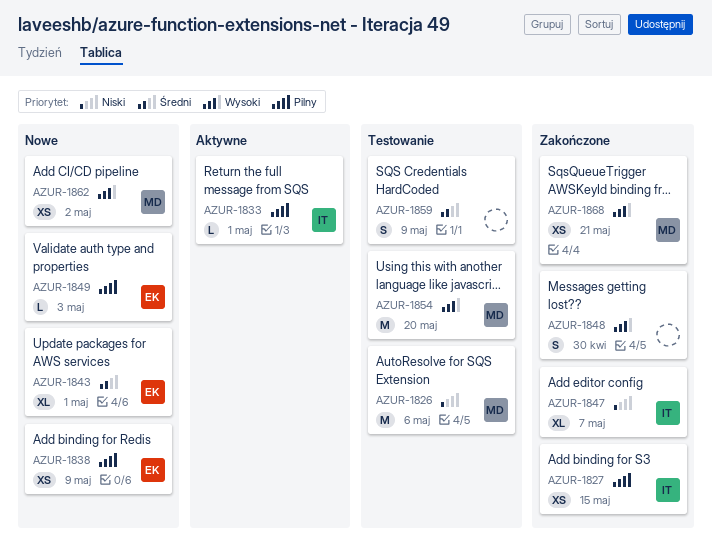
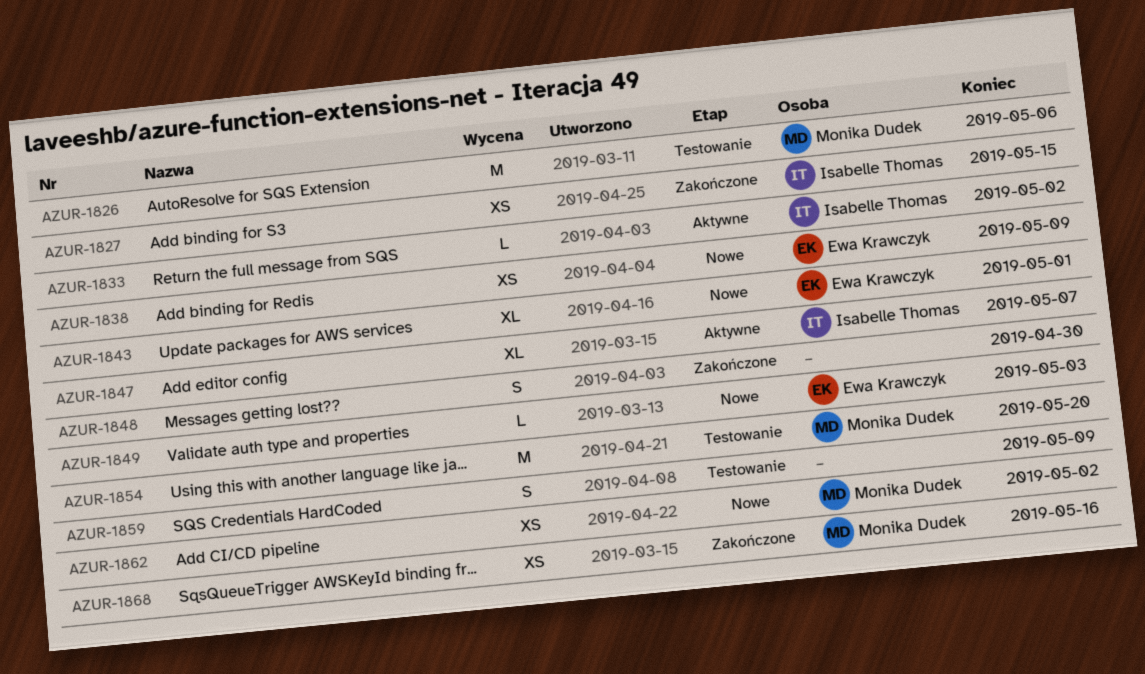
AZUR-1833, due: May 1 -> May 2
AZUR-1847, status: Zakończone -> Aktywne
AZUR-1868, due: May 21 -> May 16

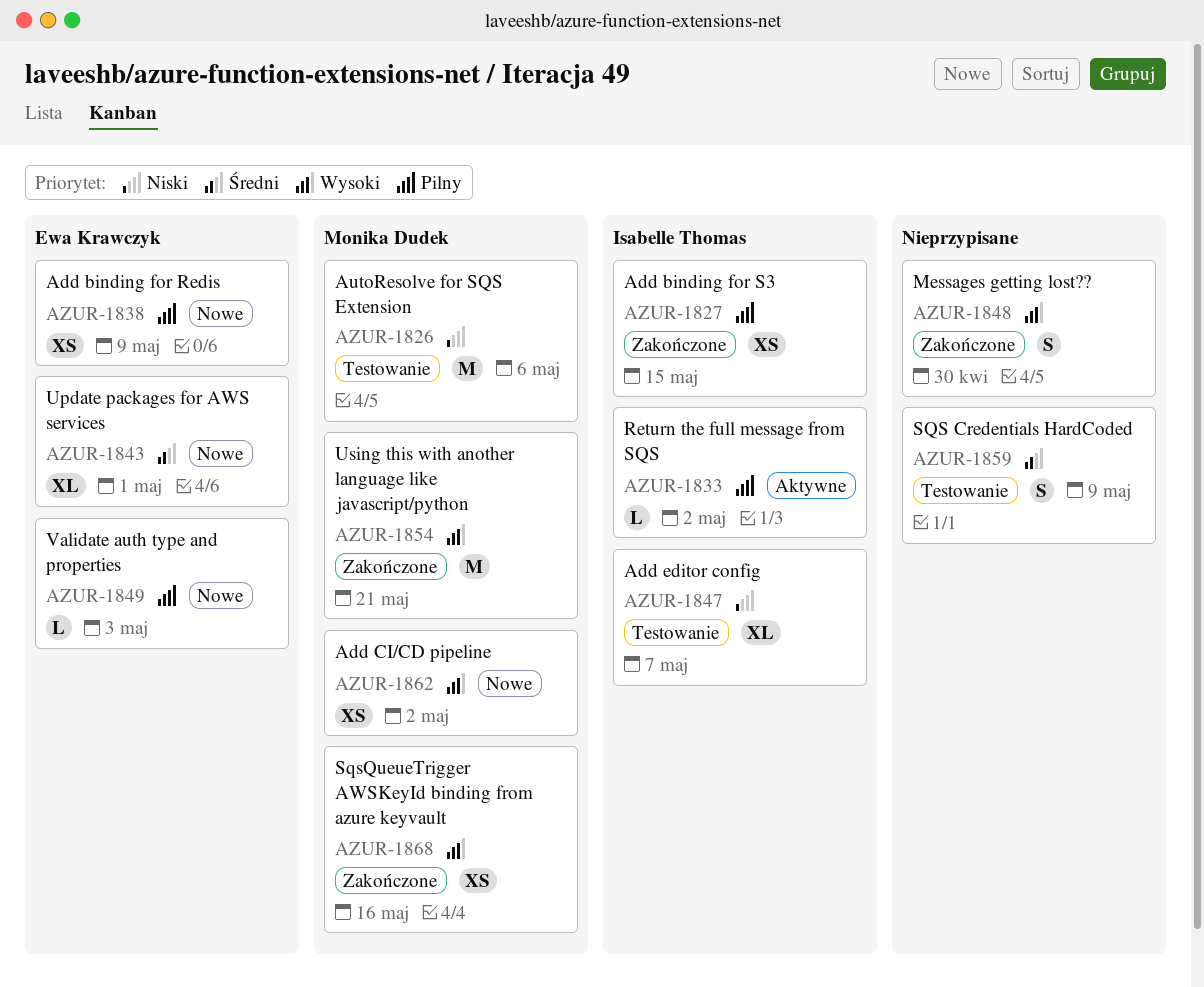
AZUR-1847, status: Aktywne -> Testowanie
AZUR-1854, status: Testowanie -> Zakończone
AZUR-1854, due: May 20 -> May 21

